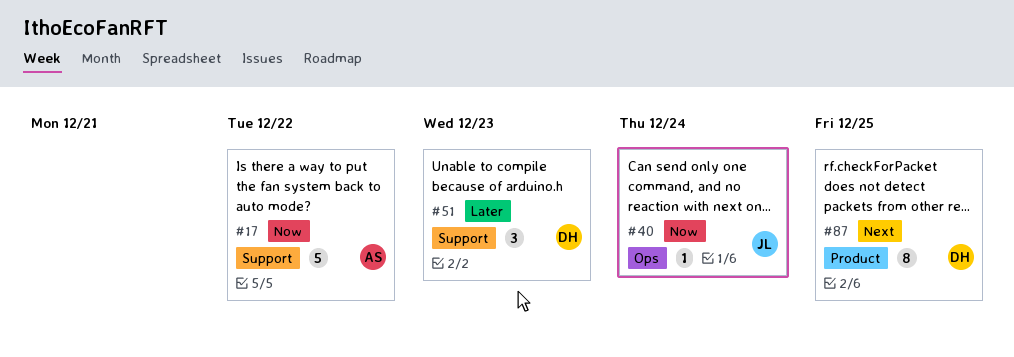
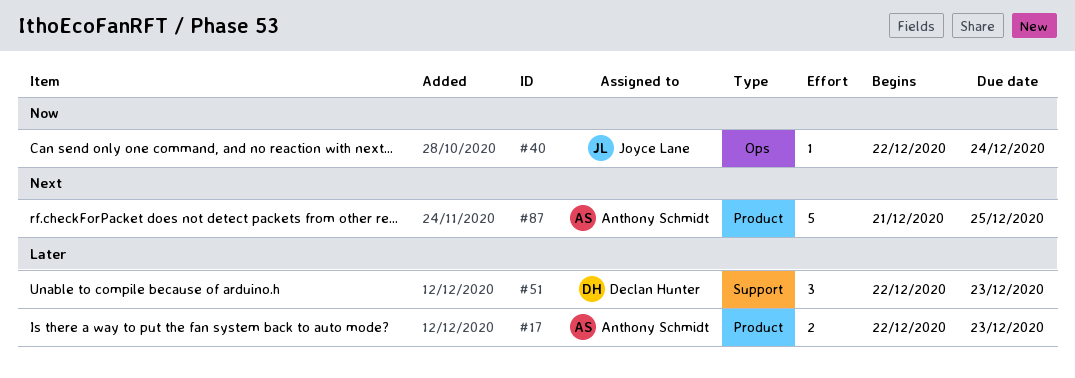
#17, priority: Now -> Later
#17, label: Support -> Product
#17, estimate: 5 -> 2
#17, due: Dec 22 -> Dec 23
#87, owner: Declan Hunter -> Anthony Schmidt
#87, estimate: 8 -> 5

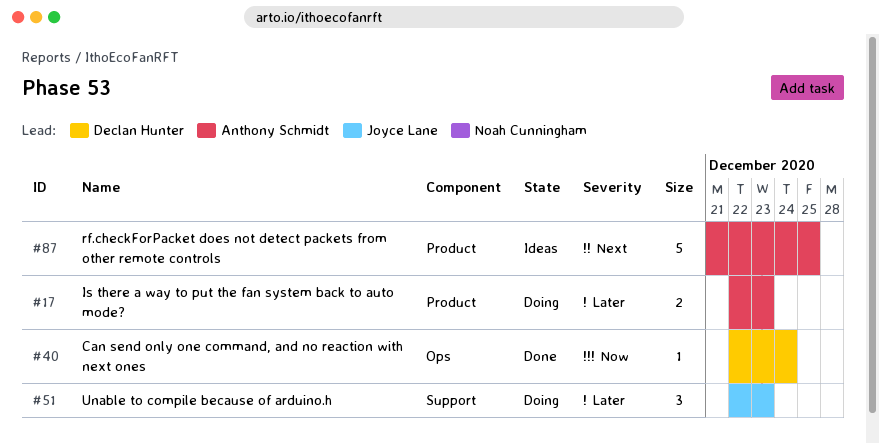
#40, owner: Joyce Lane -> Declan Hunter
#51, owner: Declan Hunter -> Joyce Lane

